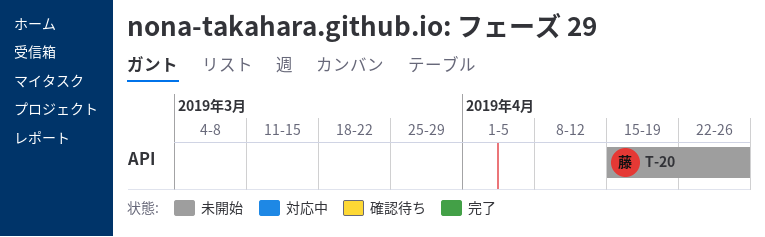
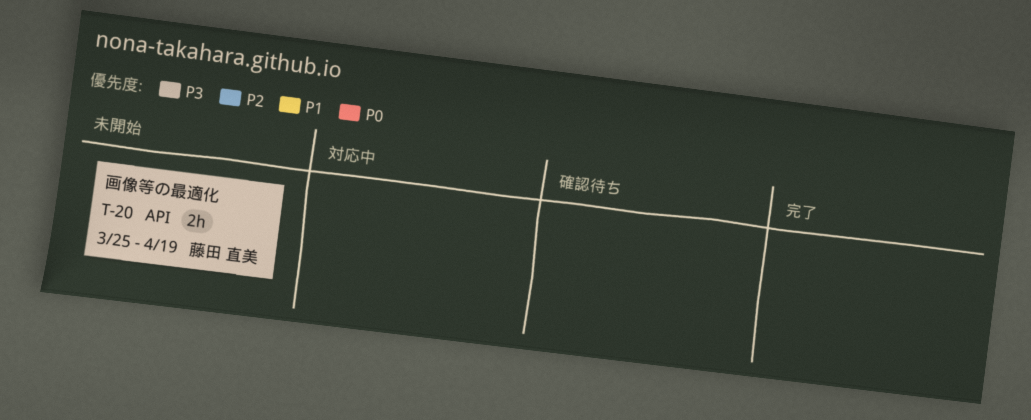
T-20, start: Apr 15 -> Mar 25
T-20, due: Apr 26 -> Apr 19

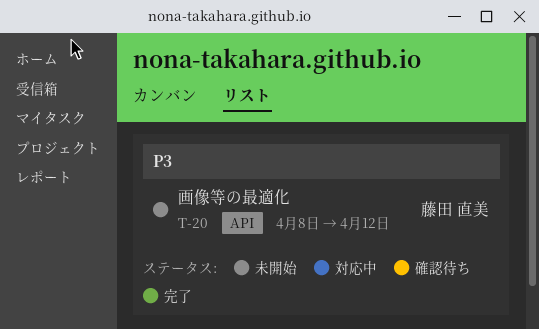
T-20, start: Mar 25 -> Apr 8
T-20, due: Apr 19 -> Apr 12

